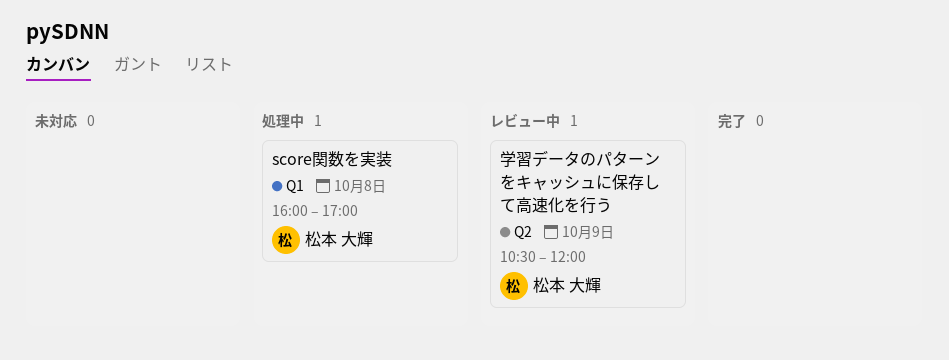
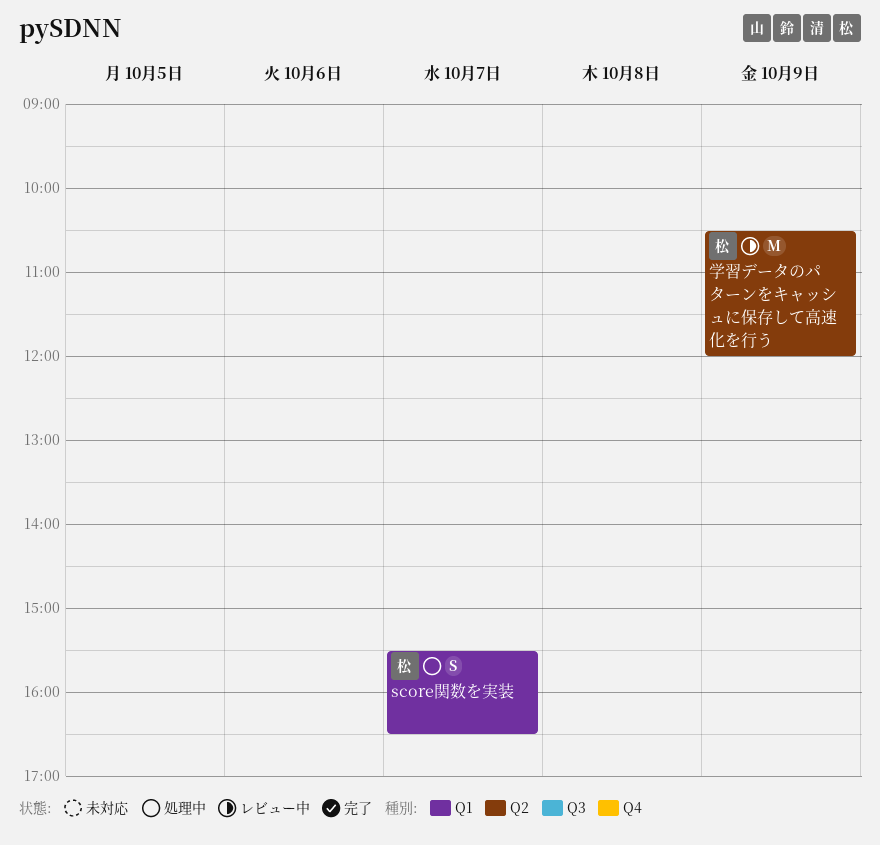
score関数を実装, day: Oct 8 -> Oct 7
score関数を実装, begins: 16:00 -> 15:30
score関数を実装, ends: 17:00 -> 16:30

